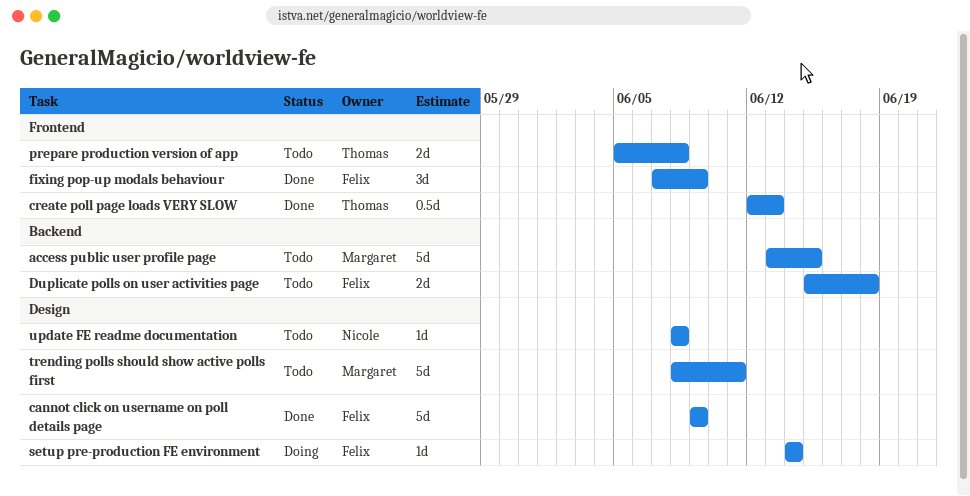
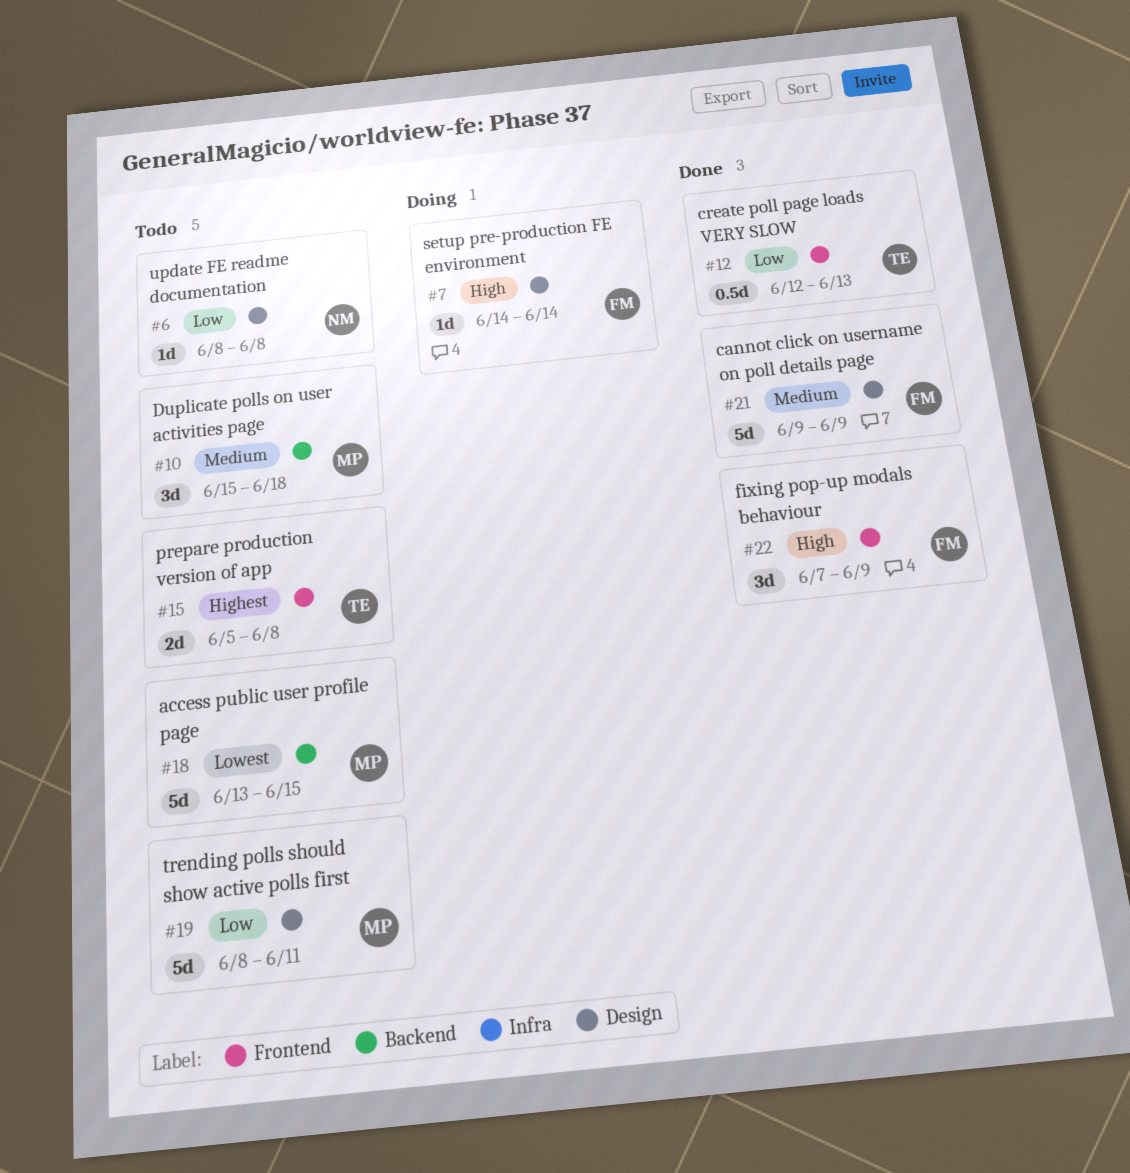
Duplicate polls on user activities page, owner: Felix -> Margaret
Duplicate polls on user activities page, estimate: 2d -> 3d

